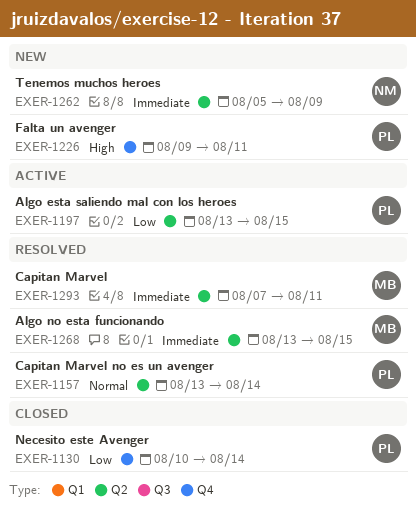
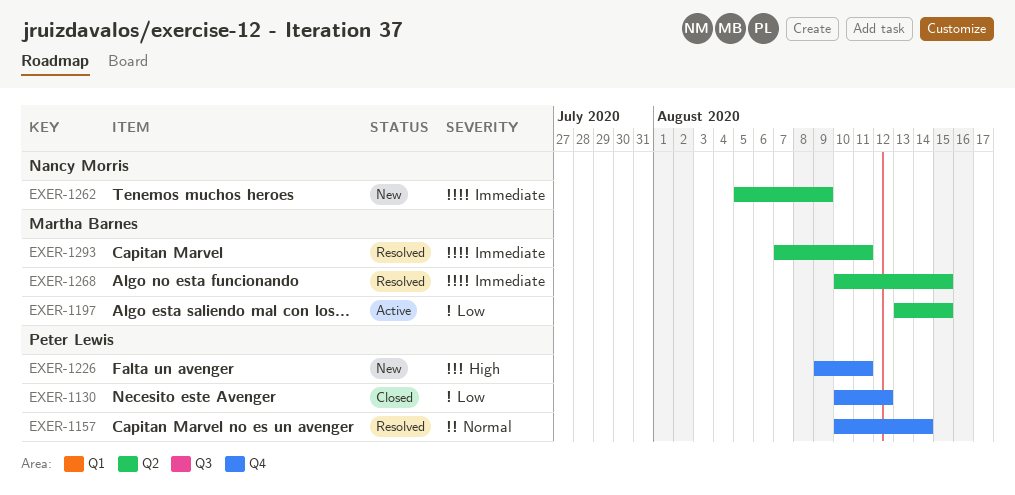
EXER-1130, due: Aug 14 -> Aug 12
EXER-1157, label: Q2 -> Q4
EXER-1157, start: Aug 13 -> Aug 10
EXER-1197, owner: Peter Lewis -> Martha Barnes
EXER-1268, start: Aug 13 -> Aug 10

